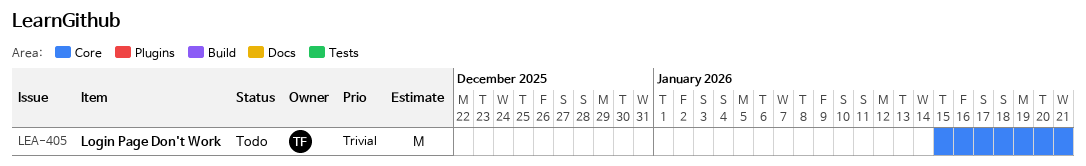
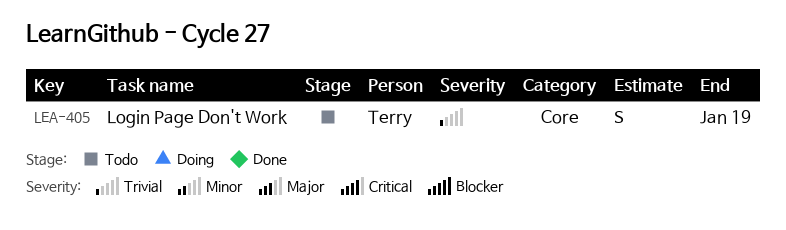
LEA-405, estimate: M -> S
LEA-405, due: Jan 21 -> Jan 19

